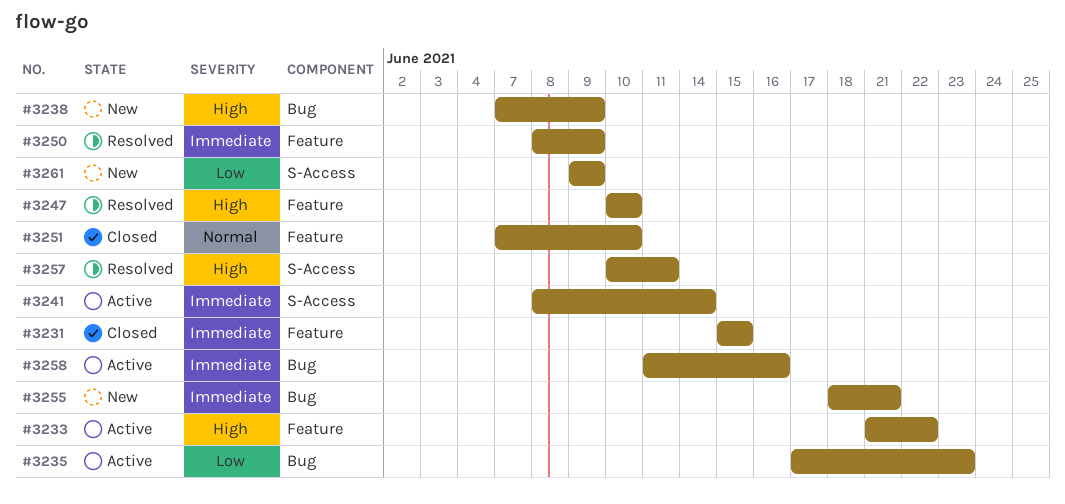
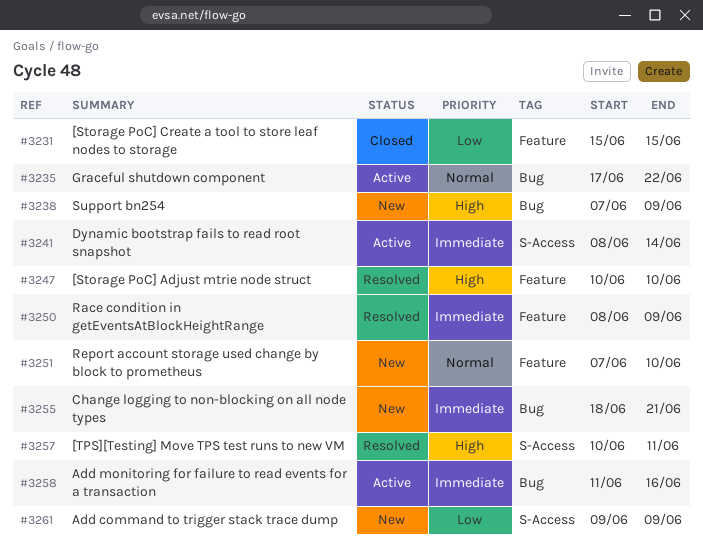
#3231, priority: Immediate -> Low
#3233: present -> none
#3235, priority: Low -> Normal
#3235, due: Jun 23 -> Jun 22
#3251, status: Closed -> New

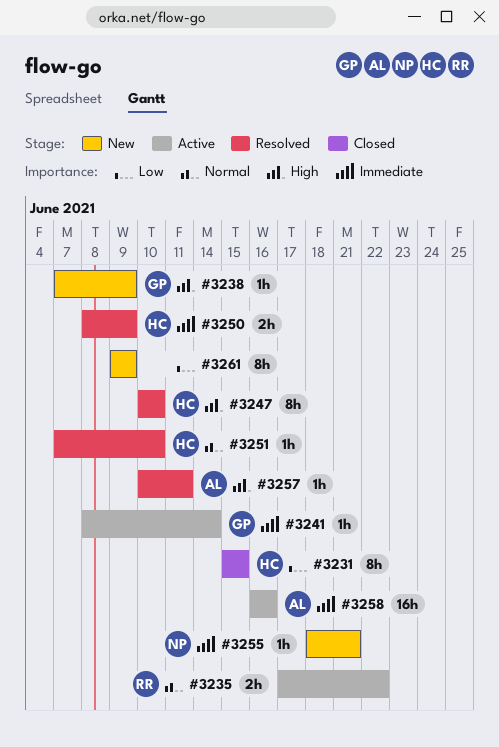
#3251, status: New -> Resolved
#3258, start: Jun 11 -> Jun 16

